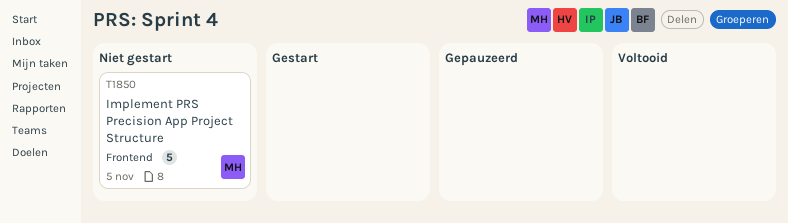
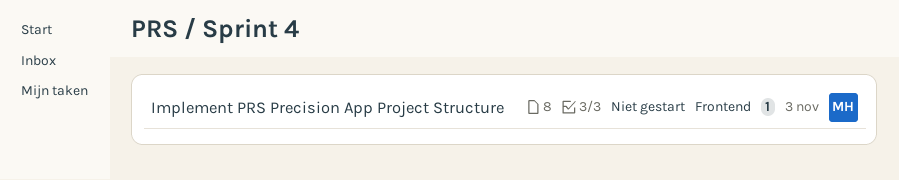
Implement PRS Precision App Project Structure, estimate: 5 -> 1
Implement PRS Precision App Project Structure, due: Nov 5 -> Nov 3

